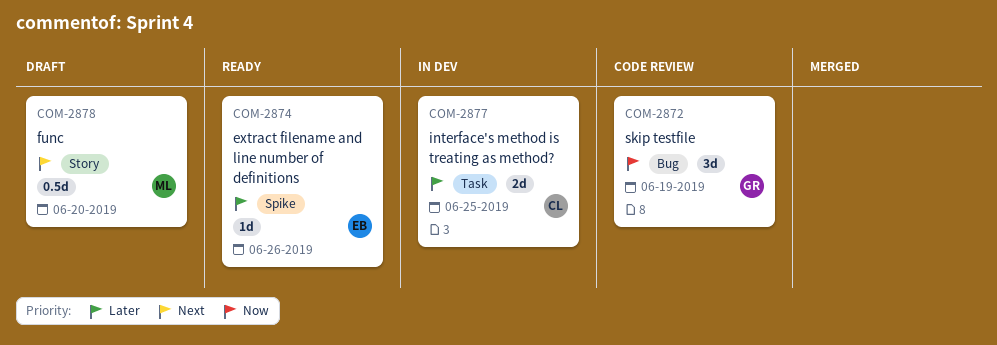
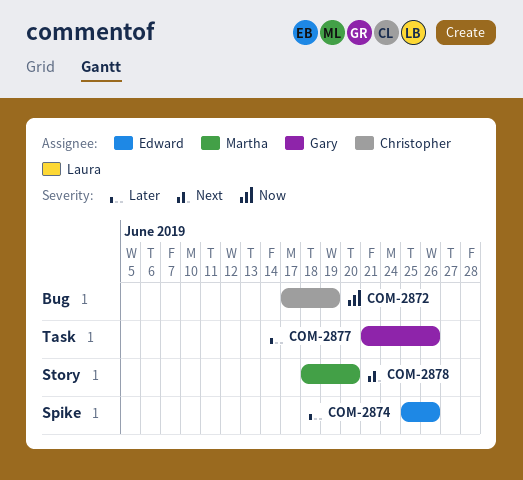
COM-2872, owner: Gary -> Christopher
COM-2877, owner: Christopher -> Gary
COM-2877, due: Jun 25 -> Jun 26

